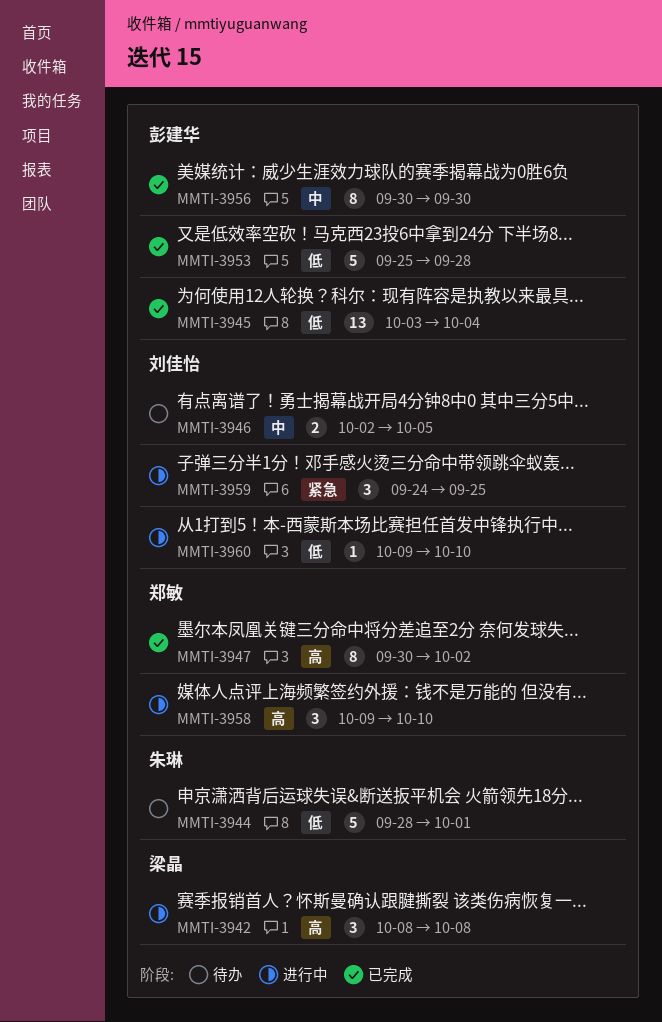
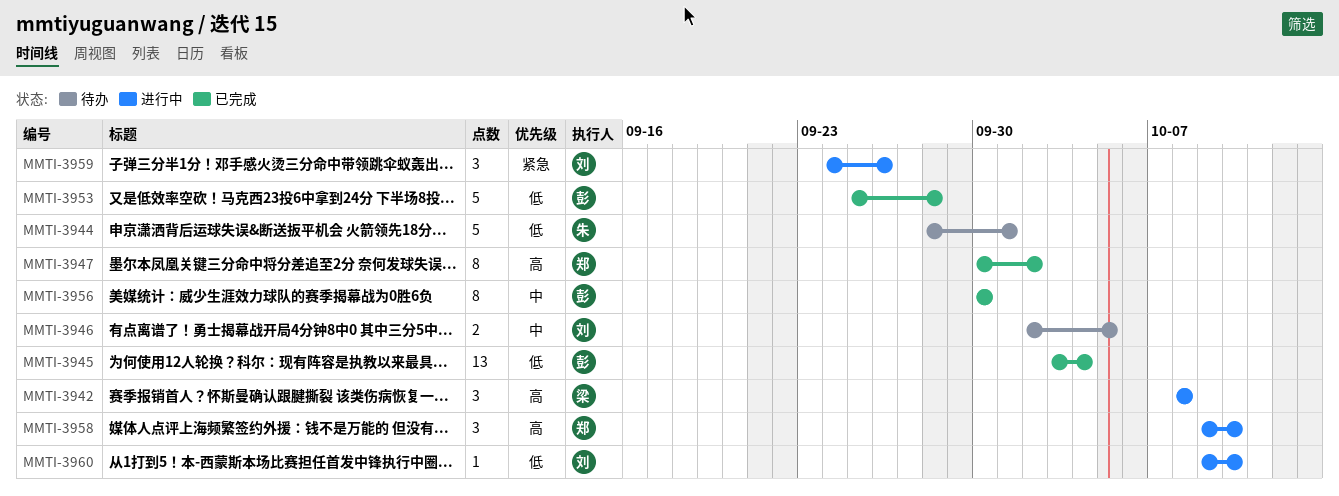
MMTI-3959, due: Sep 25 -> Sep 26

